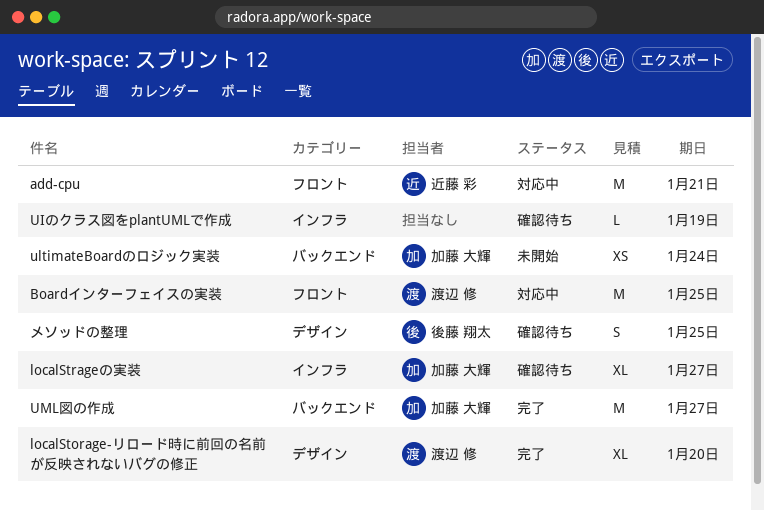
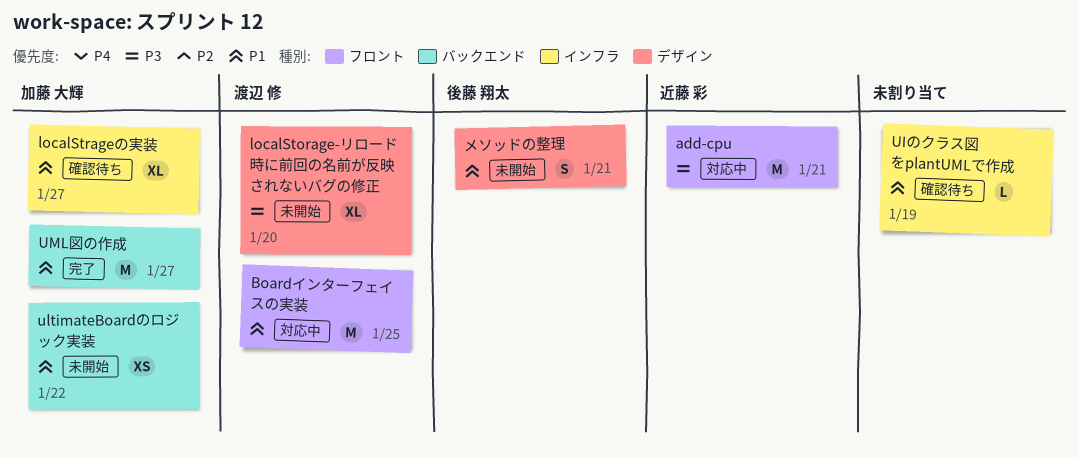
localStorage-リロード時に前回の名前が反映されないバグの修正, status: 完了 -> 未開始
ultimateBoardのロジック実装, due: Jan 24 -> Jan 22
メソッドの整理, status: 確認待ち -> 未開始
メソッドの整理, due: Jan 25 -> Jan 21

